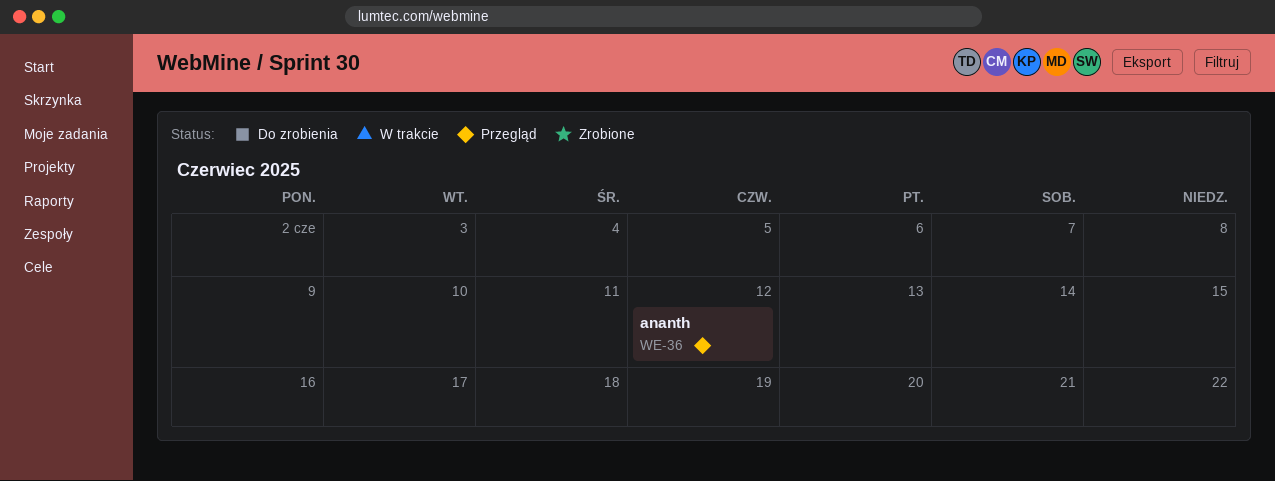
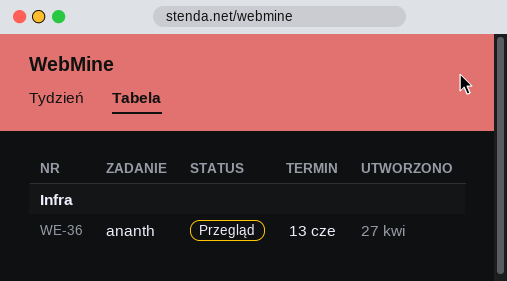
WE-36, due: Jun 12 -> Jun 13

